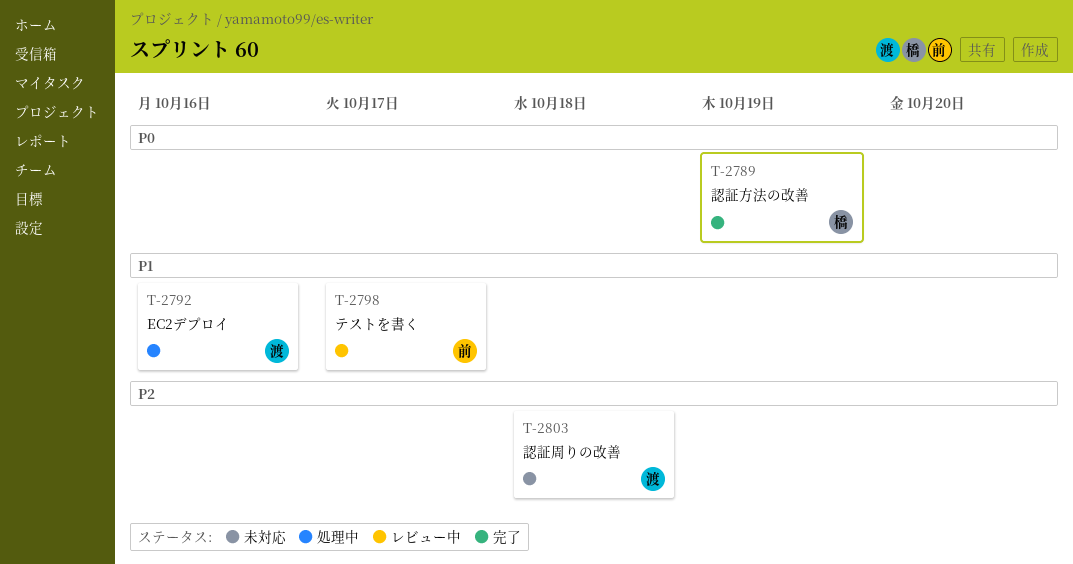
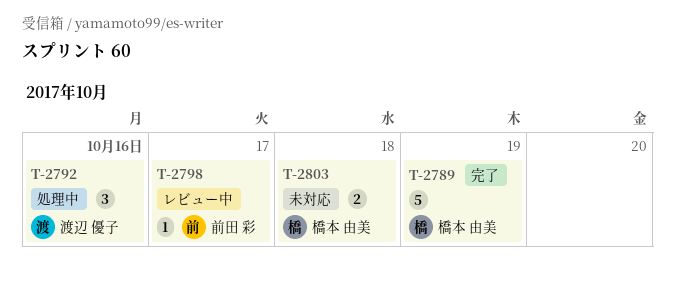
T-2803, owner: 渡辺 優子 -> 橋本 由美

